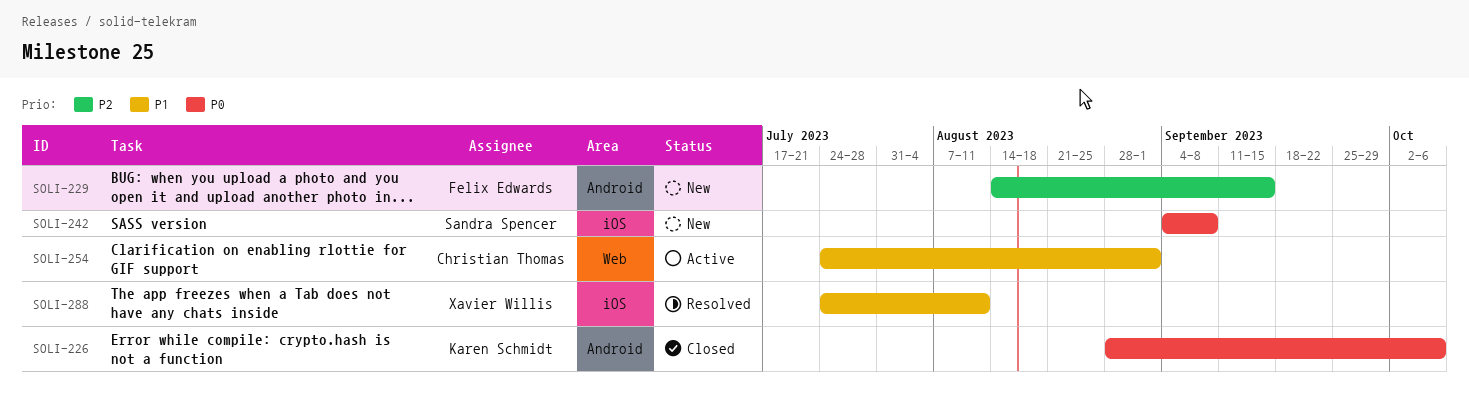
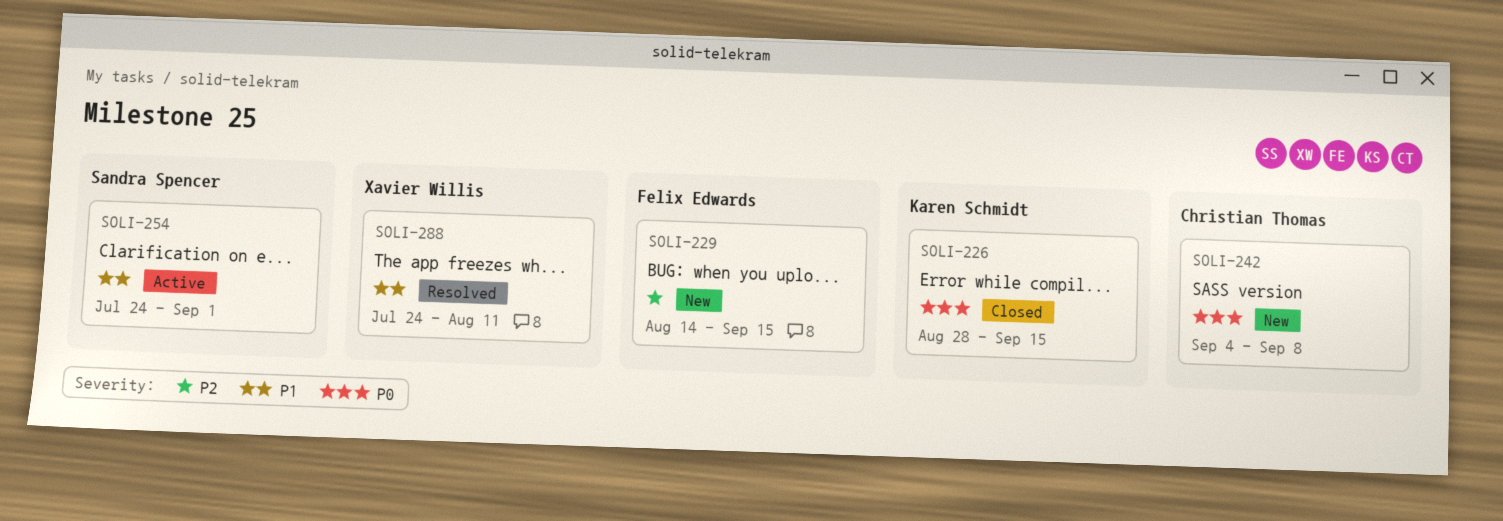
SOLI-226, due: Oct 6 -> Sep 15
SOLI-242, owner: Sandra Spencer -> Christian Thomas
SOLI-254, owner: Christian Thomas -> Sandra Spencer

